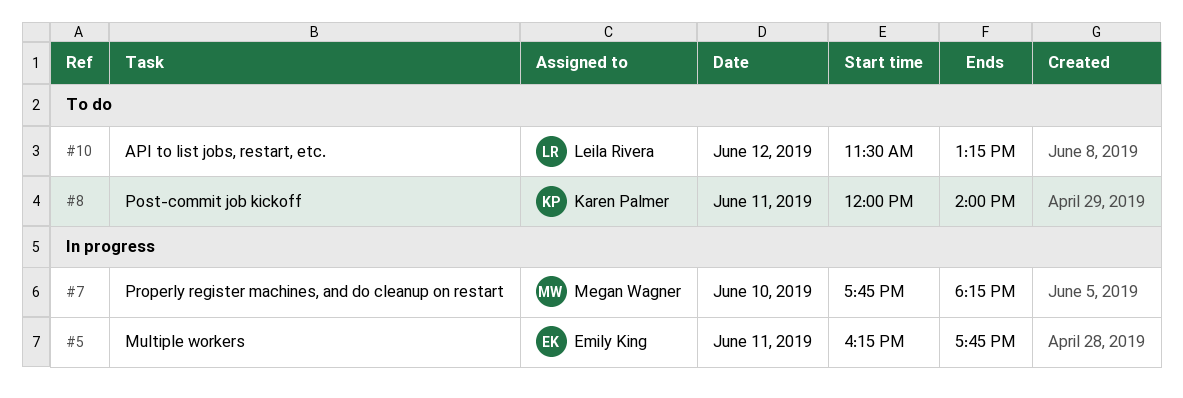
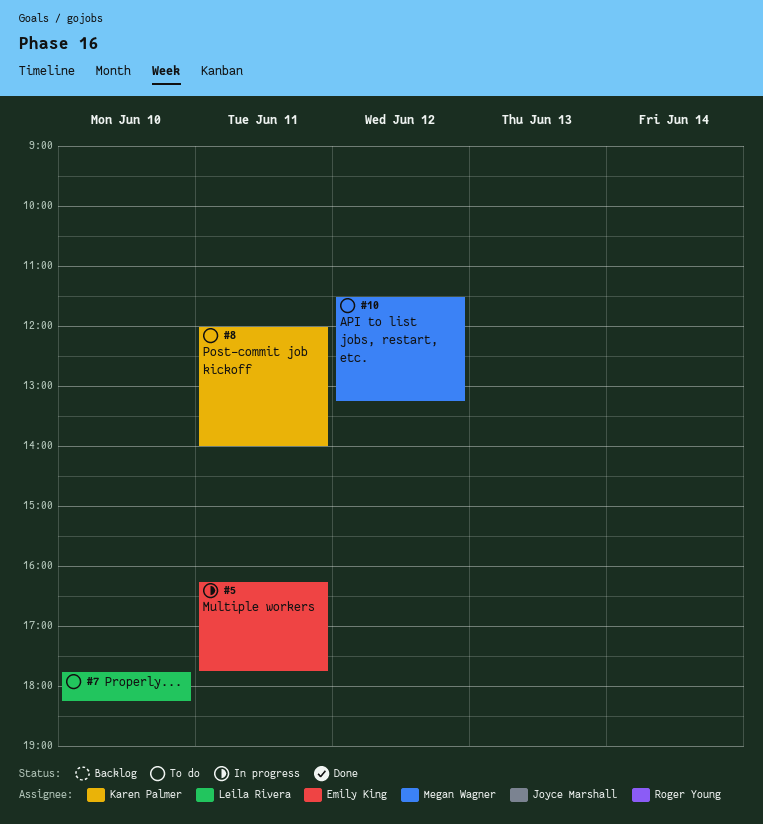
#7, status: In progress -> To do
#7, owner: Megan Wagner -> Leila Rivera
#10, owner: Leila Rivera -> Megan Wagner

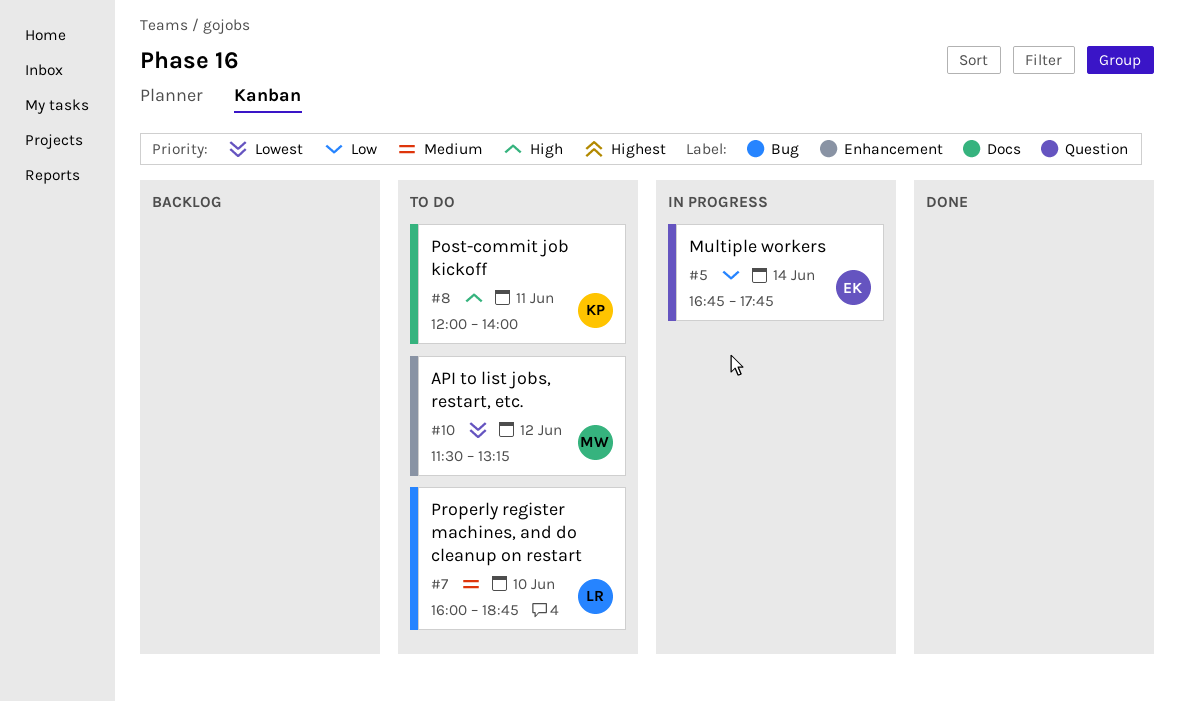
#5, day: Jun 11 -> Jun 14
#5, begins: 16:15 -> 16:45
#7, begins: 17:45 -> 16:00
#7, ends: 18:15 -> 18:45

